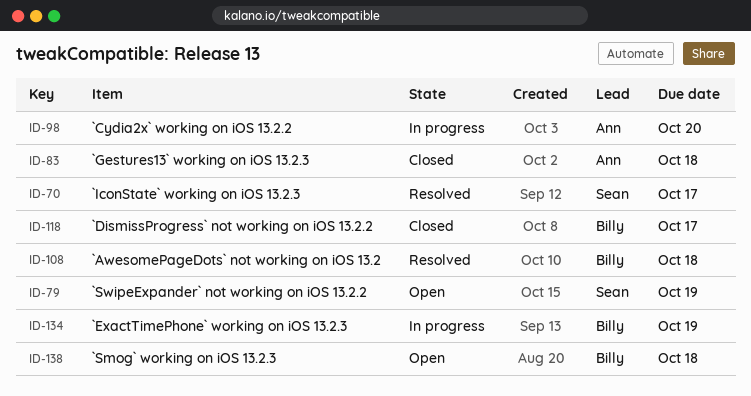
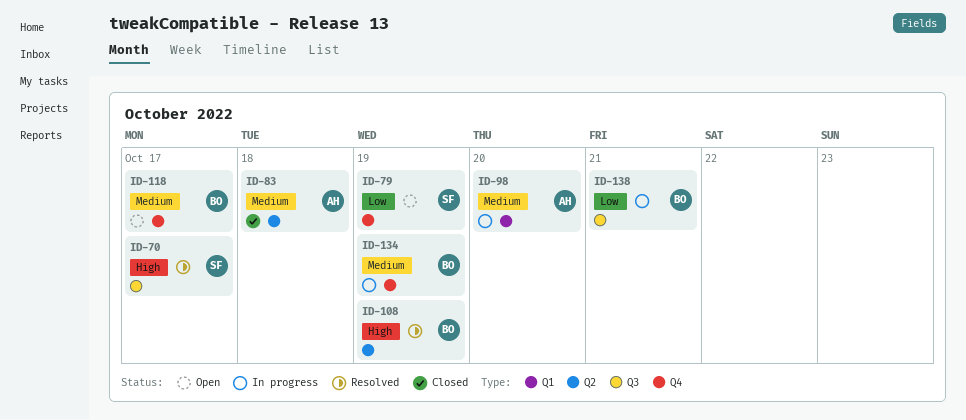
ID-108, due: Oct 18 -> Oct 19
ID-118, status: Closed -> Open
ID-138, status: Open -> In progress
ID-138, due: Oct 18 -> Oct 21

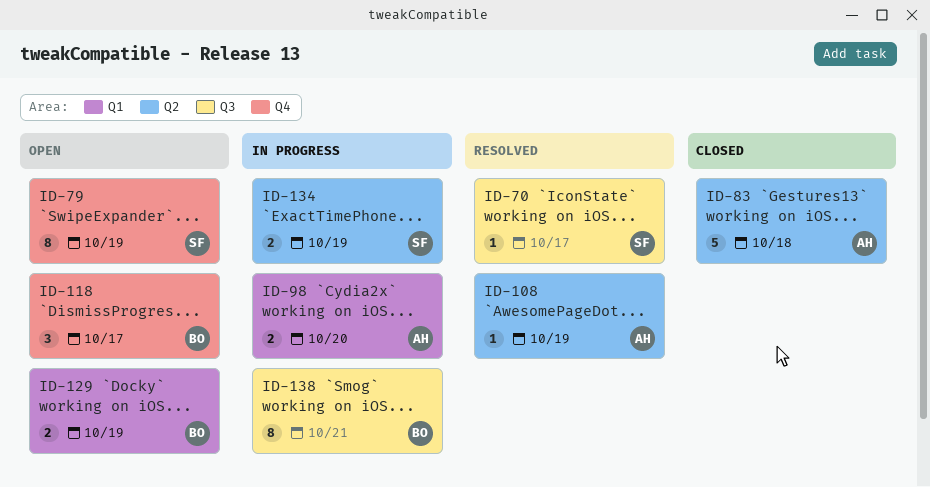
ID-108, owner: BO -> AH
ID-129: none -> present
ID-134, owner: BO -> SF
ID-134, label: Q4 -> Q2

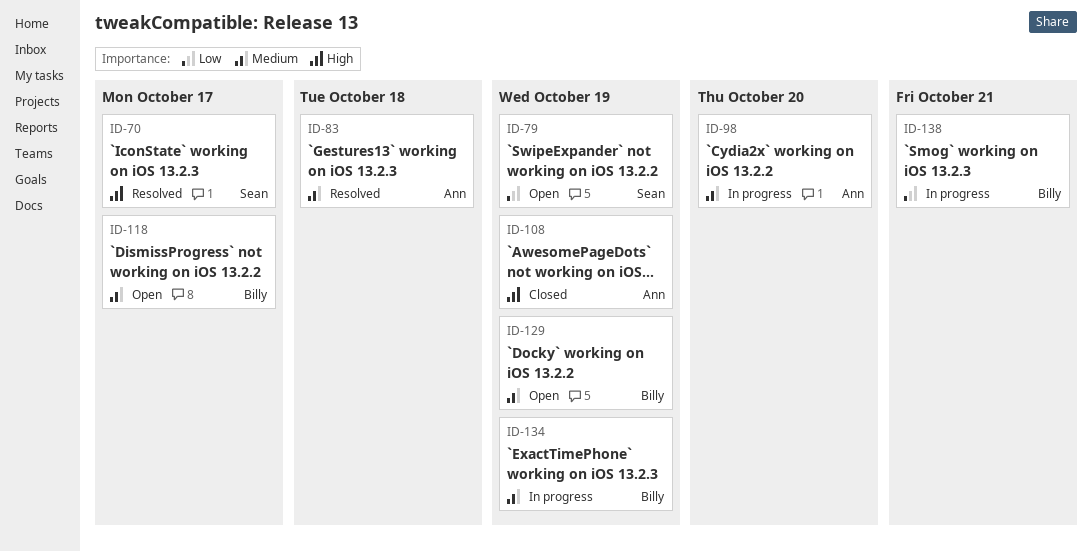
ID-83, status: Closed -> Resolved
ID-108, status: Resolved -> Closed
ID-134, owner: Sean -> Billy

